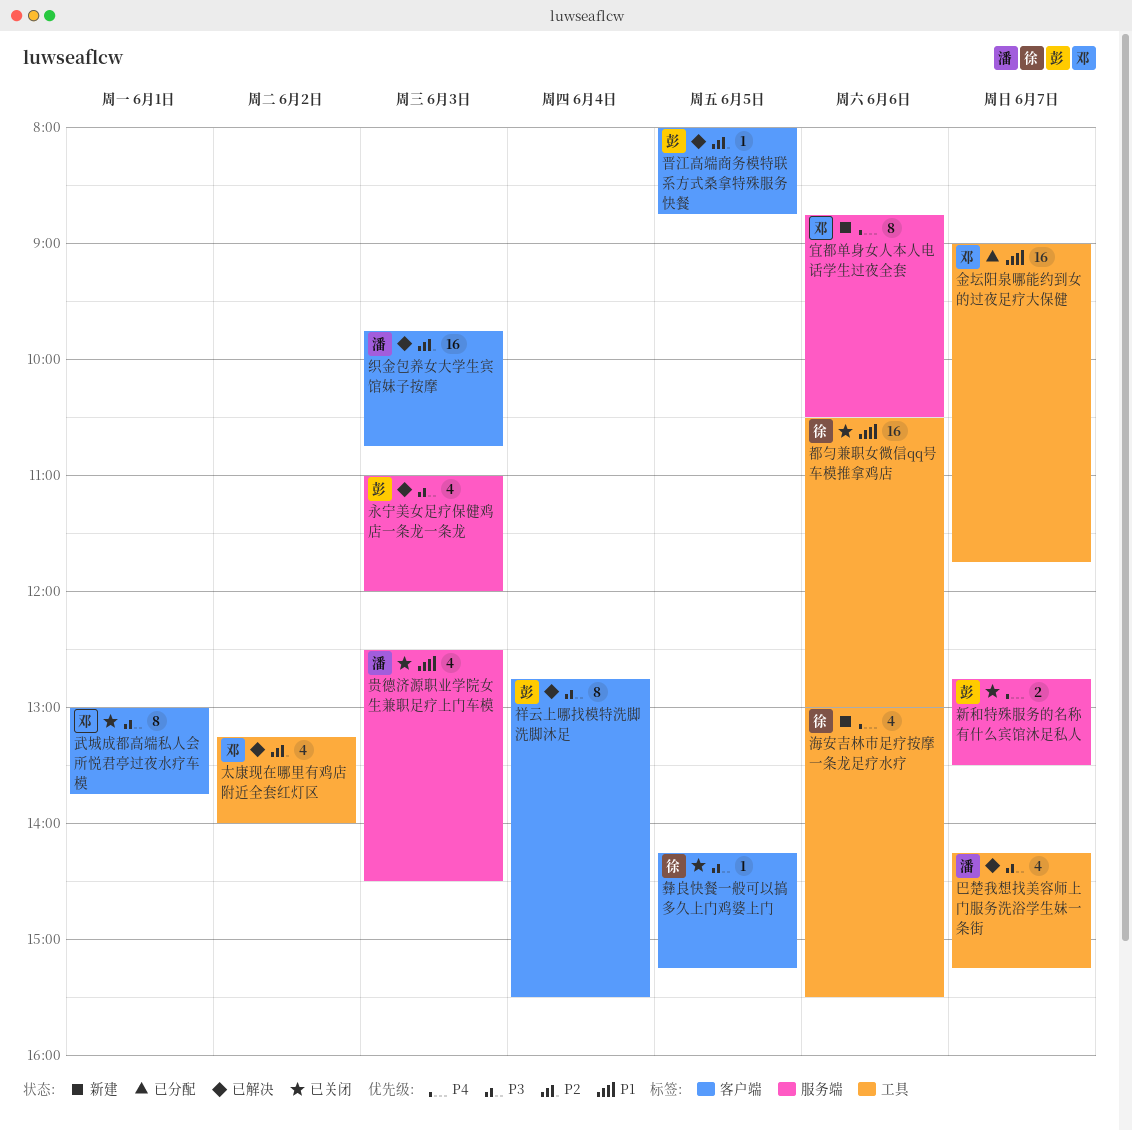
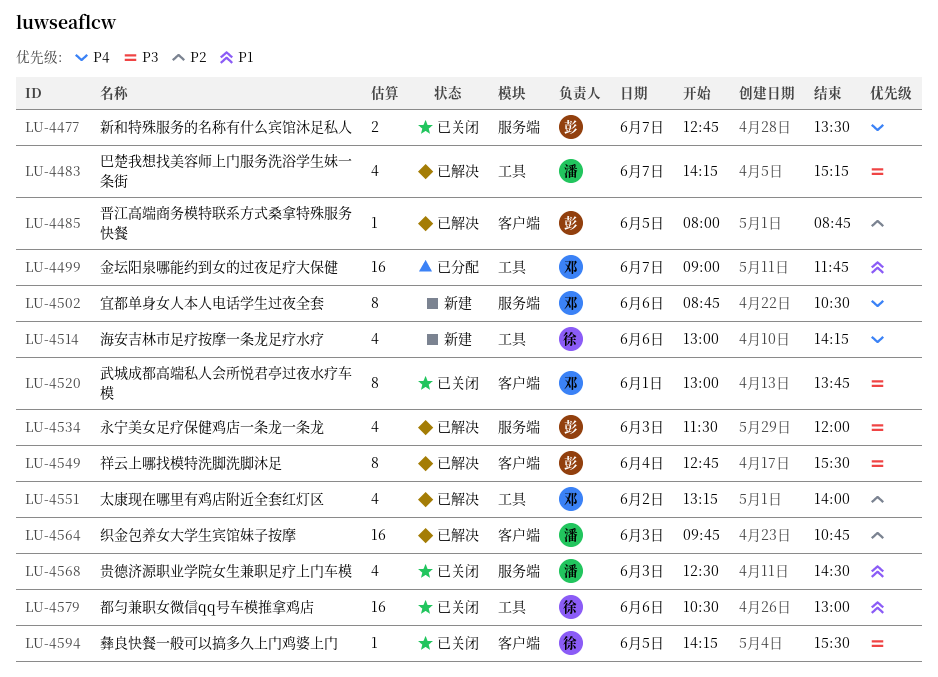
彝良快餐一般可以搞多久上门鸡婆上门, ends: 15:15 -> 15:30
永宁美女足疗保健鸡店一条龙一条龙, begins: 11:00 -> 11:30
海安吉林市足疗按摩一条龙足疗水疗, ends: 15:30 -> 14:15

